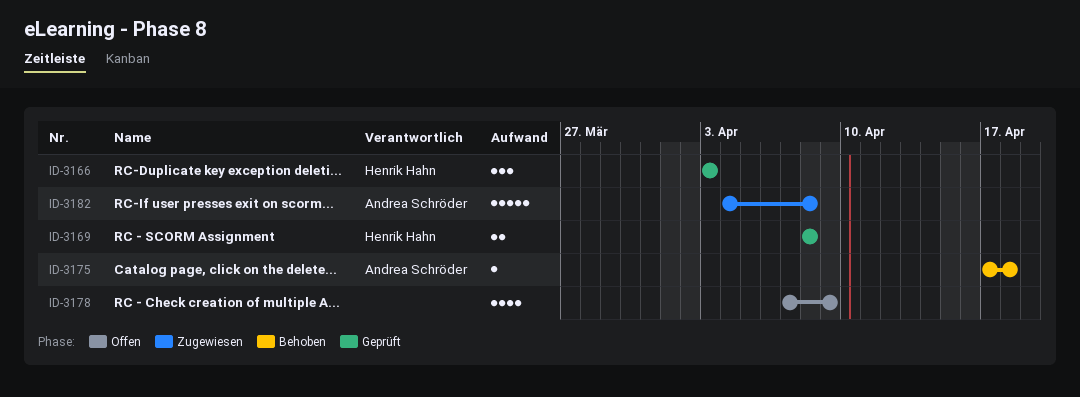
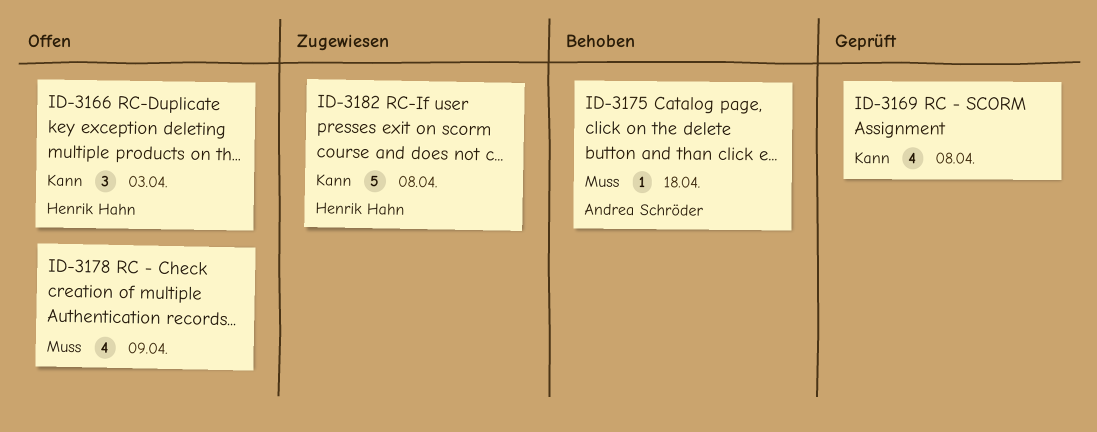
ID-3166, status: Geprüft -> Offen
ID-3169, owner: Henrik Hahn -> none
ID-3169, estimate: 2 -> 4
ID-3182, owner: Andrea Schröder -> Henrik Hahn

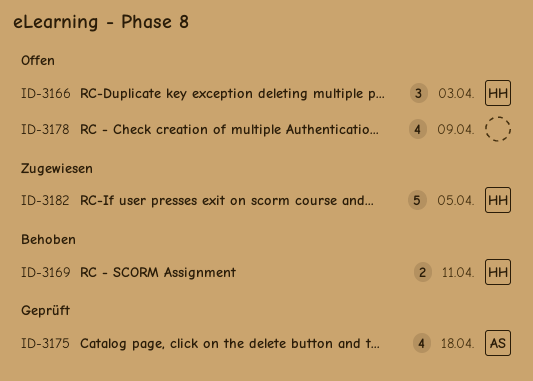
ID-3169, status: Geprüft -> Behoben
ID-3169, owner: none -> Henrik Hahn
ID-3169, estimate: 4 -> 2
ID-3169, due: Apr 8 -> Apr 11
ID-3175, status: Behoben -> Geprüft
ID-3175, estimate: 1 -> 4
ID-3182, due: Apr 8 -> Apr 5

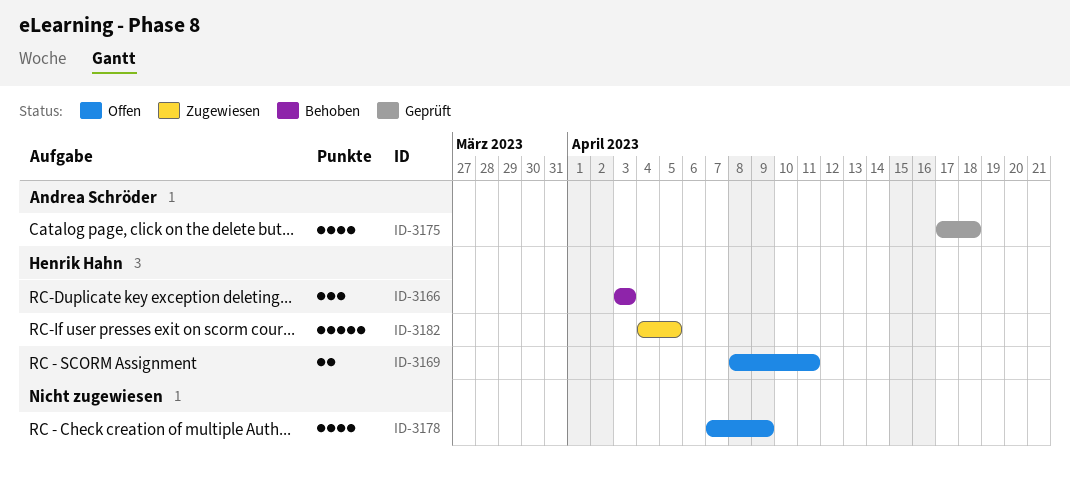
ID-3166, status: Offen -> Behoben
ID-3169, status: Behoben -> Offen

